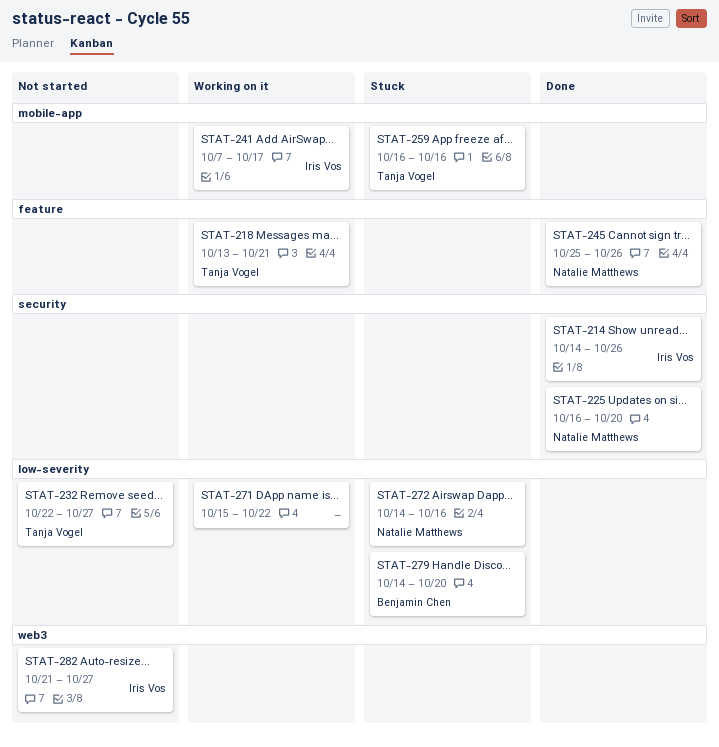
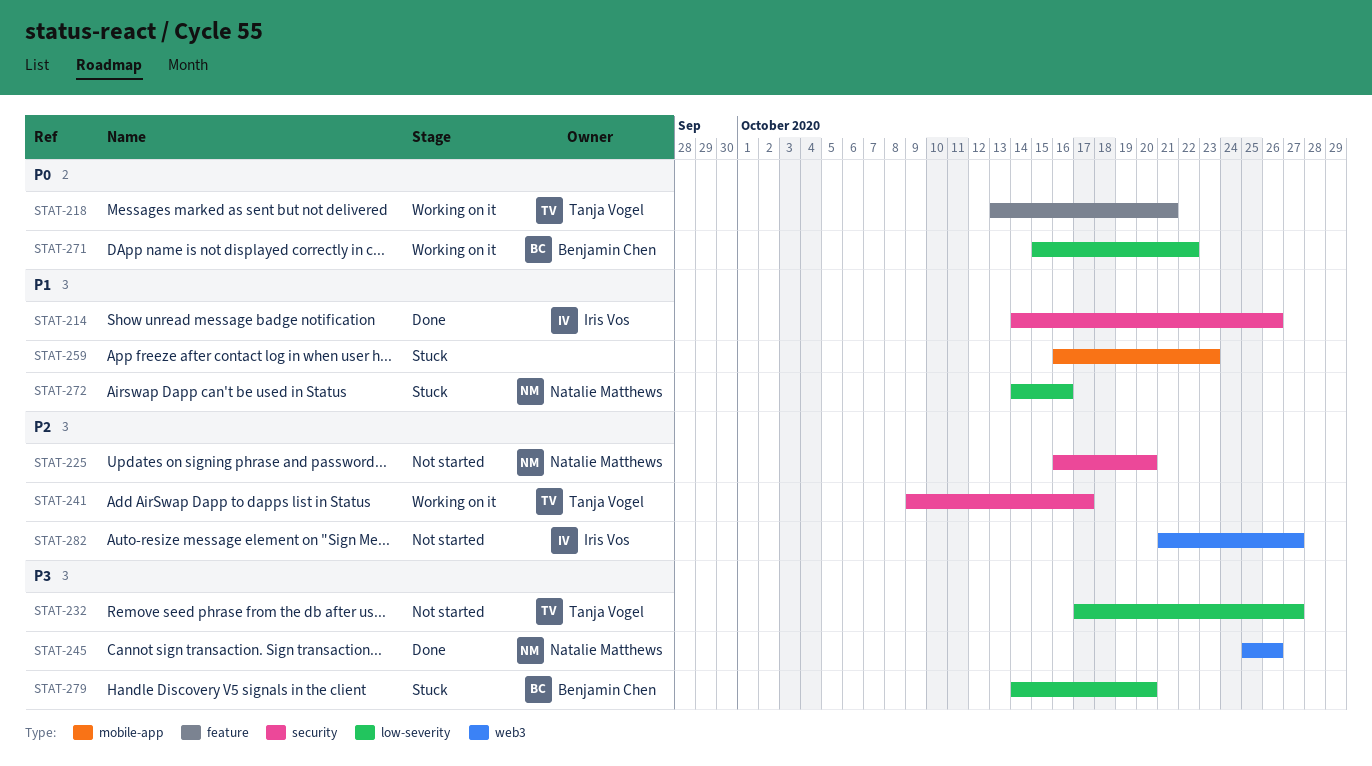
STAT-225, status: Done -> Not started
STAT-232, start: Oct 22 -> Oct 17
STAT-241, owner: Iris Vos -> Tanja Vogel
STAT-241, label: mobile-app -> security
STAT-241, start: Oct 7 -> Oct 9
STAT-245, label: feature -> web3
STAT-259, owner: Tanja Vogel -> none
STAT-259, due: Oct 16 -> Oct 23
STAT-271, owner: none -> Benjamin Chen

